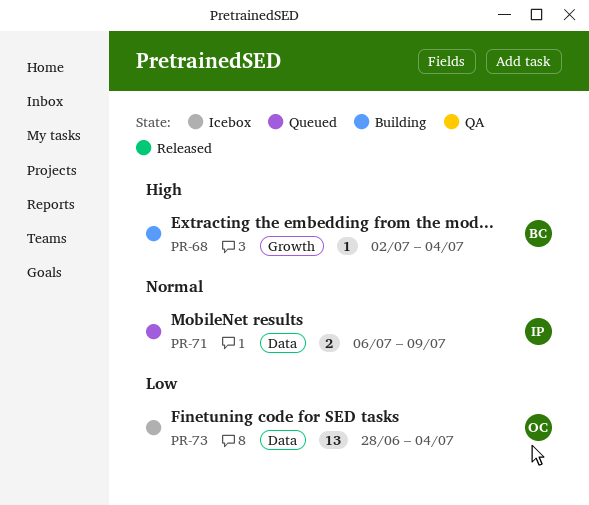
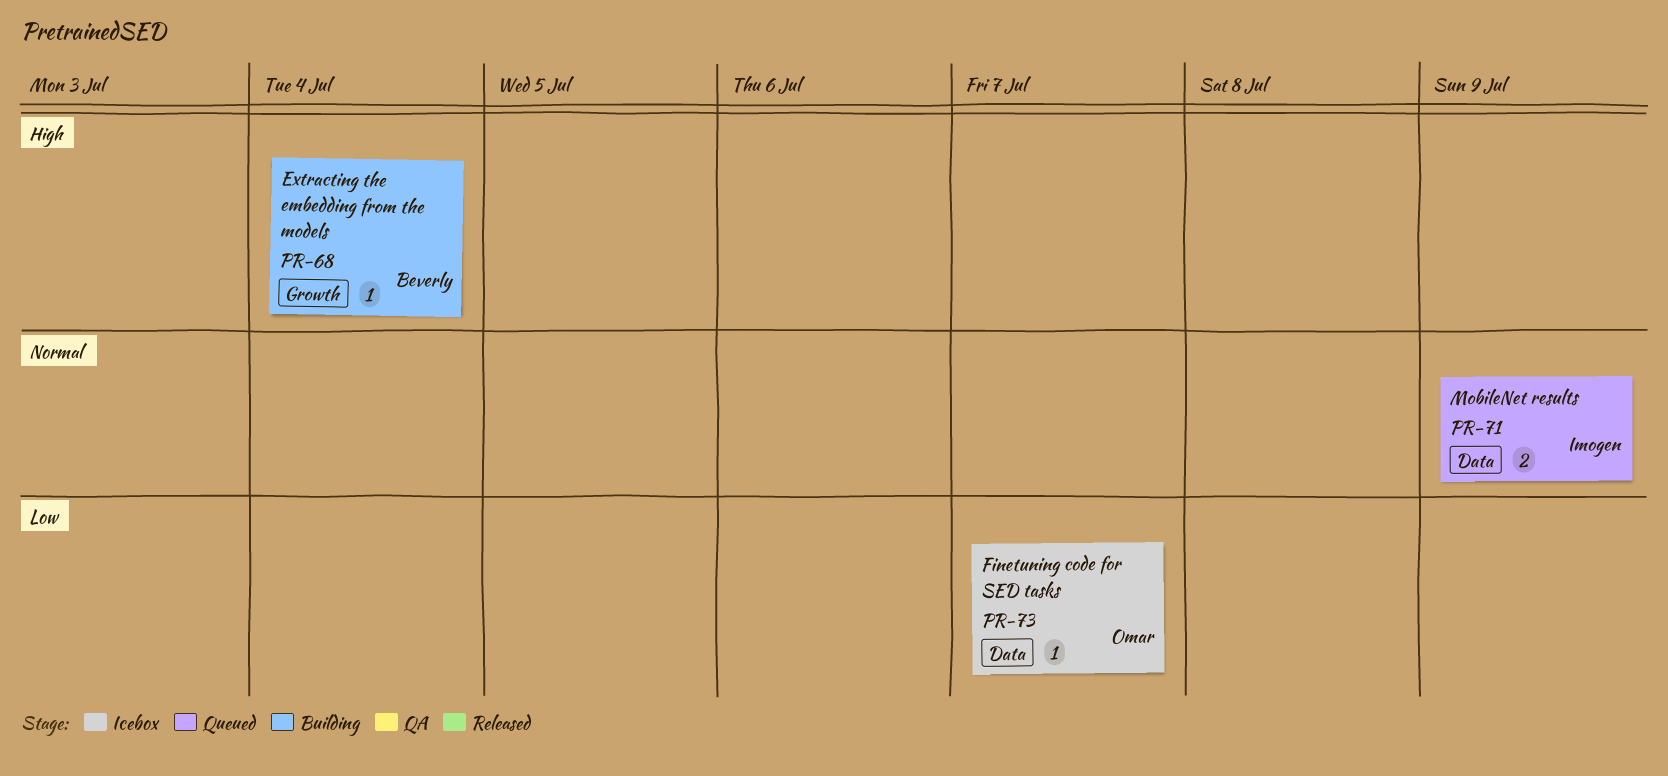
PR-73, estimate: 13 -> 1
PR-73, due: Jul 4 -> Jul 7

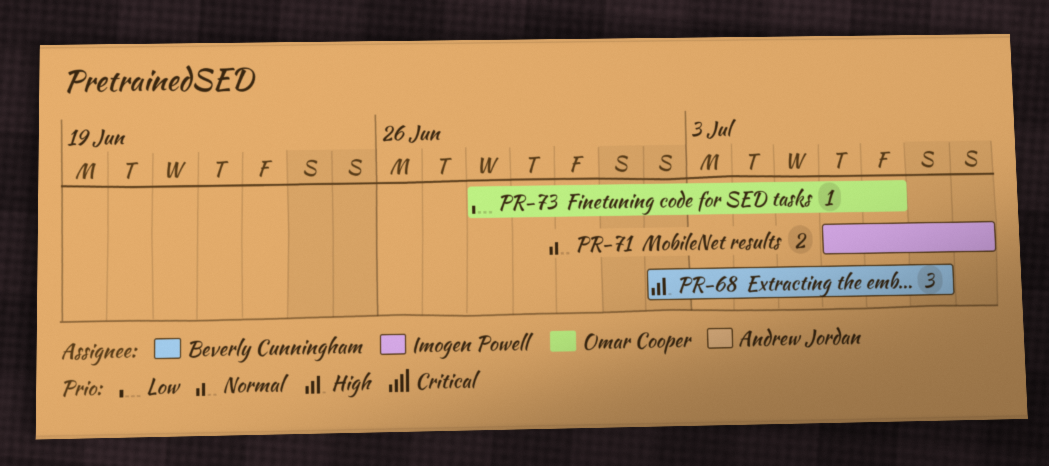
PR-68, estimate: 1 -> 3
PR-68, due: Jul 4 -> Jul 8

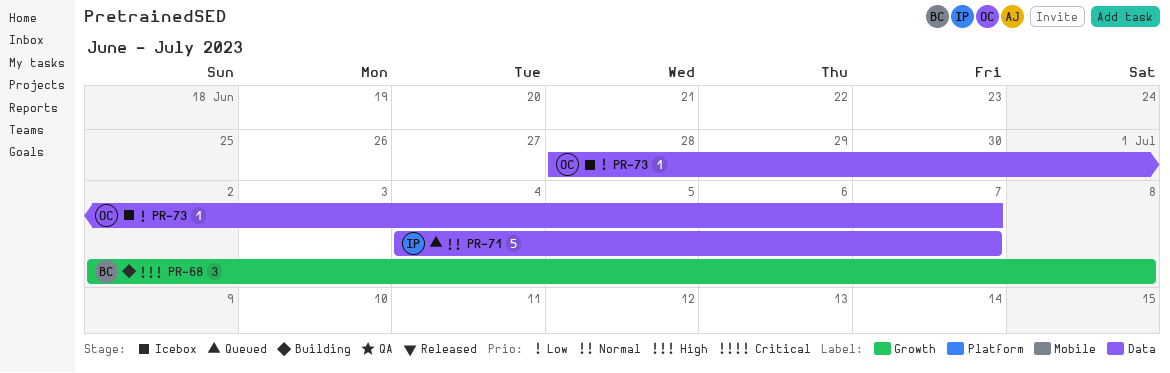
PR-71, estimate: 2 -> 5
PR-71, start: Jul 6 -> Jul 4
PR-71, due: Jul 9 -> Jul 7

